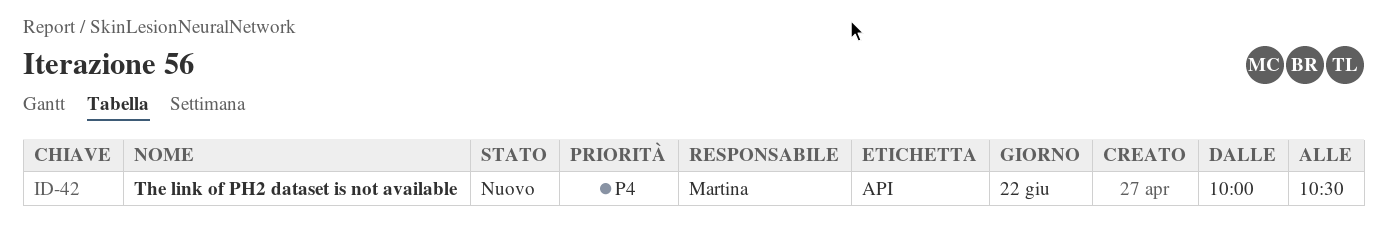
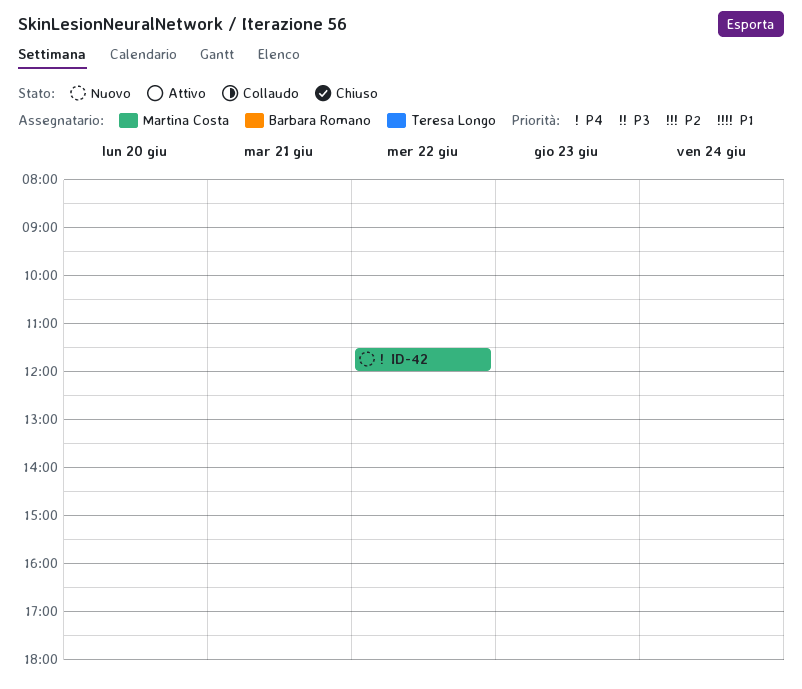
ID-42, begins: 10:00 -> 11:30
ID-42, ends: 10:30 -> 12:00

